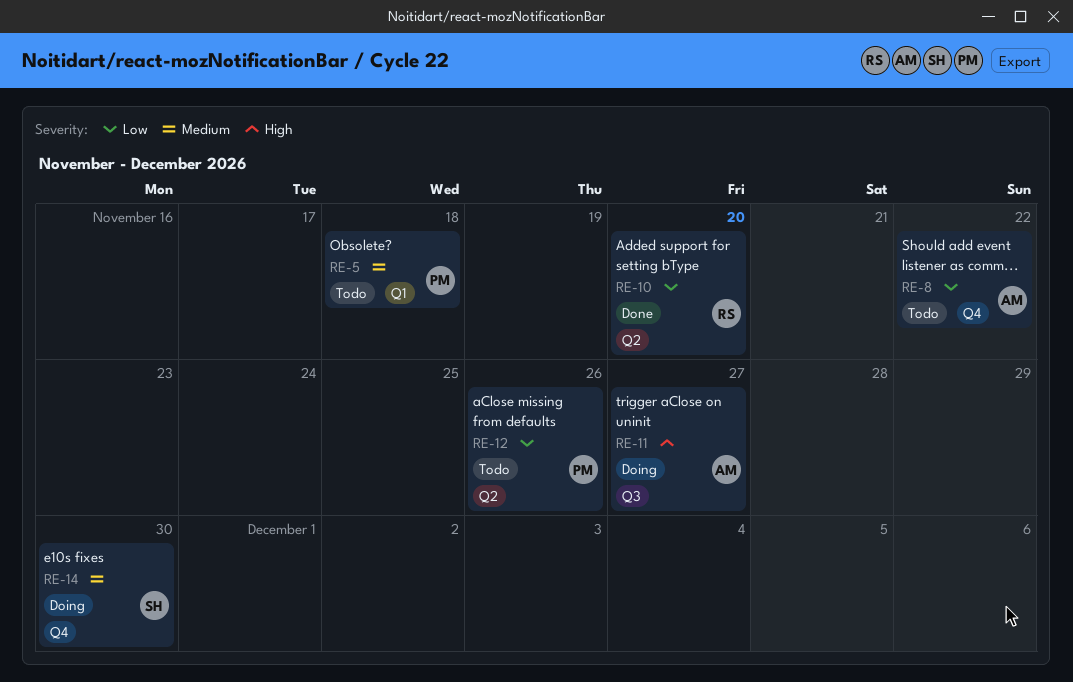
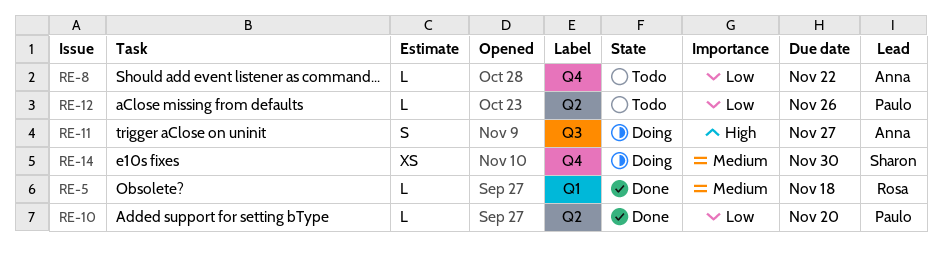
RE-5, status: Todo -> Done
RE-5, owner: Paulo -> Rosa
RE-10, owner: Rosa -> Paulo

